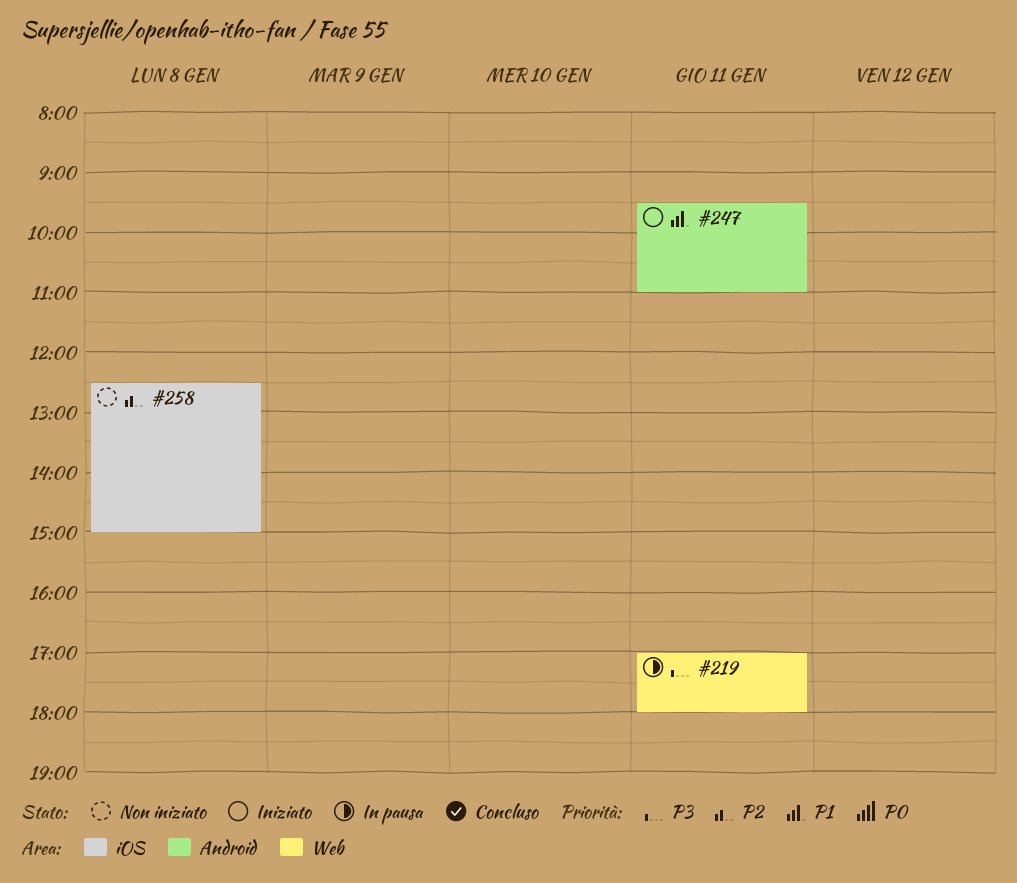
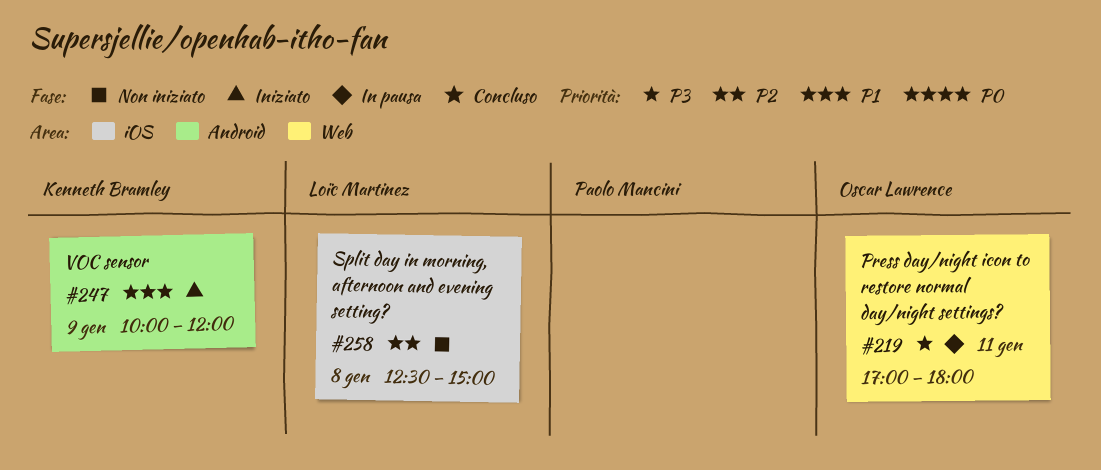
#247, day: Jan 11 -> Jan 9
#247, begins: 09:30 -> 10:00
#247, ends: 11:00 -> 12:00

